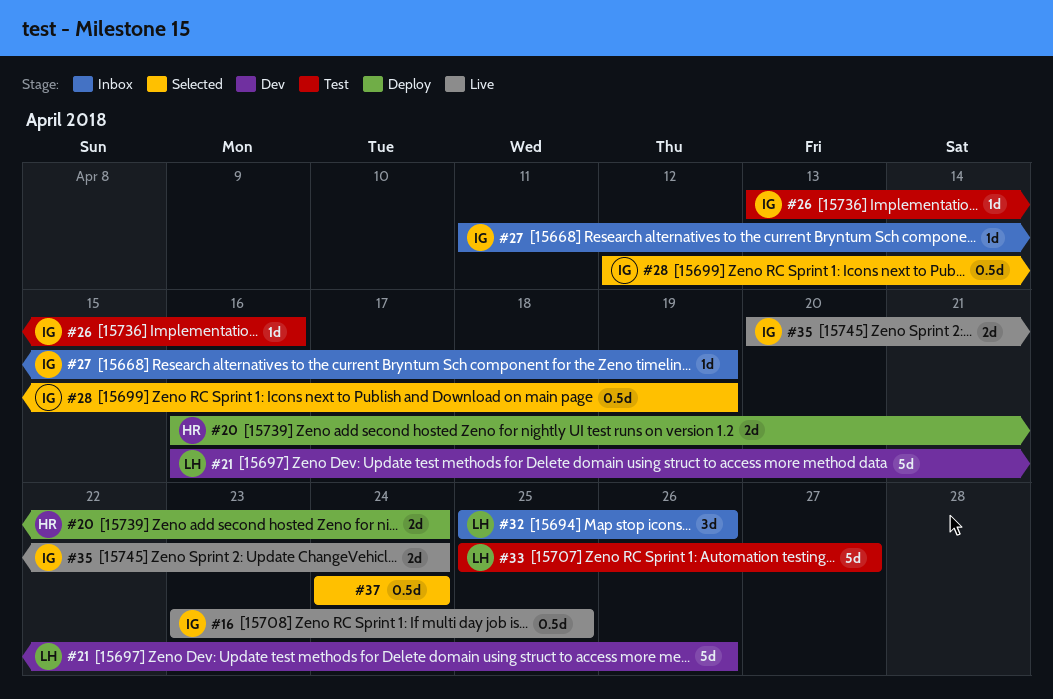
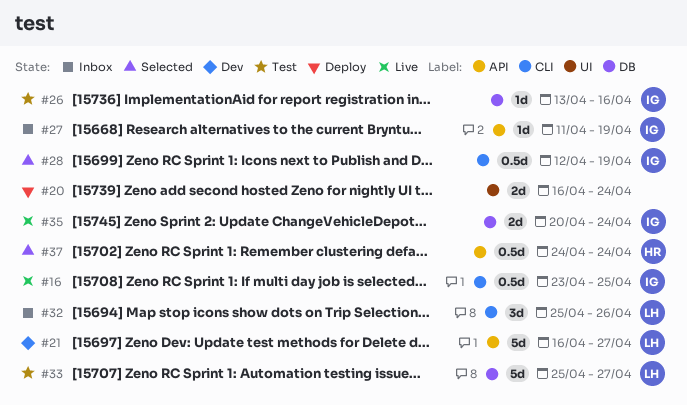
#20, owner: HR -> none
#21, due: Apr 26 -> Apr 27
#37, owner: none -> HR

